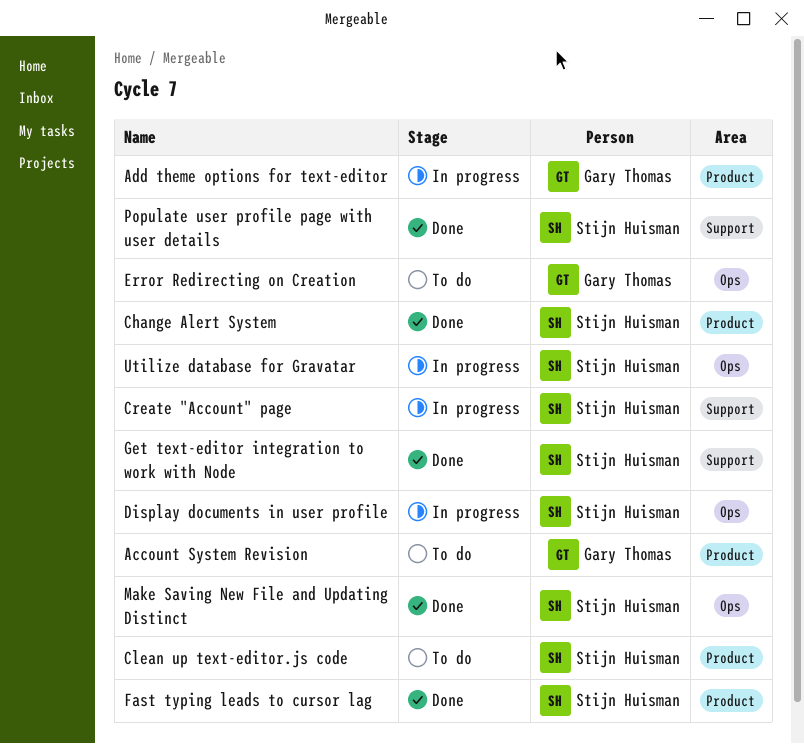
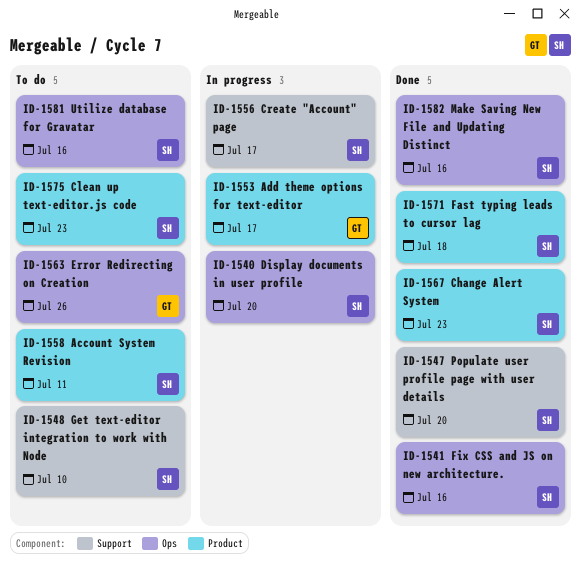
Account System Revision, owner: Gary Thomas -> Stijn Huisman
Fix CSS and JS on new architecture.: none -> present
Get text-editor integration to work with Node, status: Done -> To do
Utilize database for Gravatar, status: In progress -> To do

